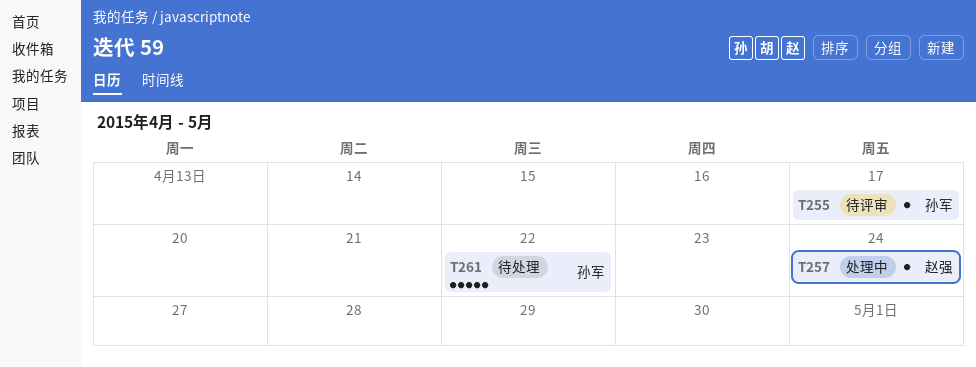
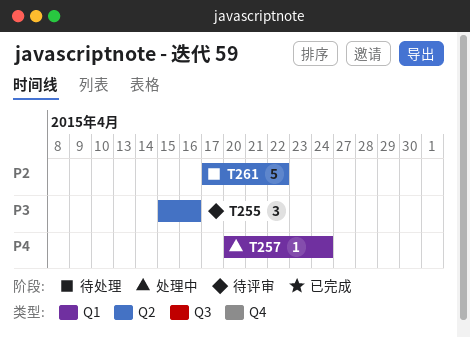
T255, estimate: 1 -> 3
T255, due: Apr 17 -> Apr 16

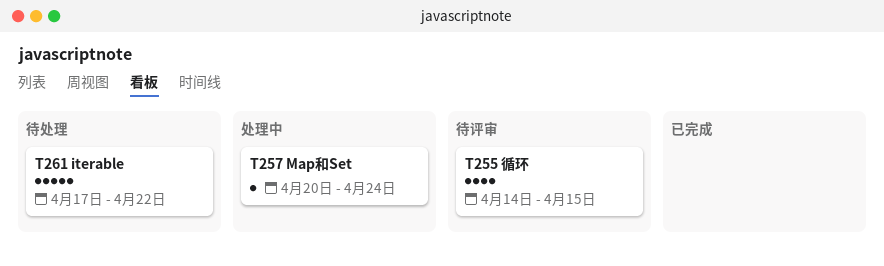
T255, estimate: 3 -> 4
T255, start: Apr 15 -> Apr 14
T255, due: Apr 16 -> Apr 15

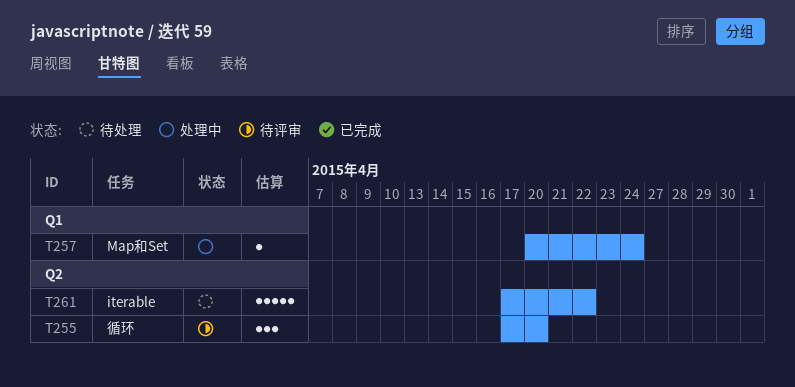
T255, estimate: 4 -> 3
T255, start: Apr 14 -> Apr 17
T255, due: Apr 15 -> Apr 20

